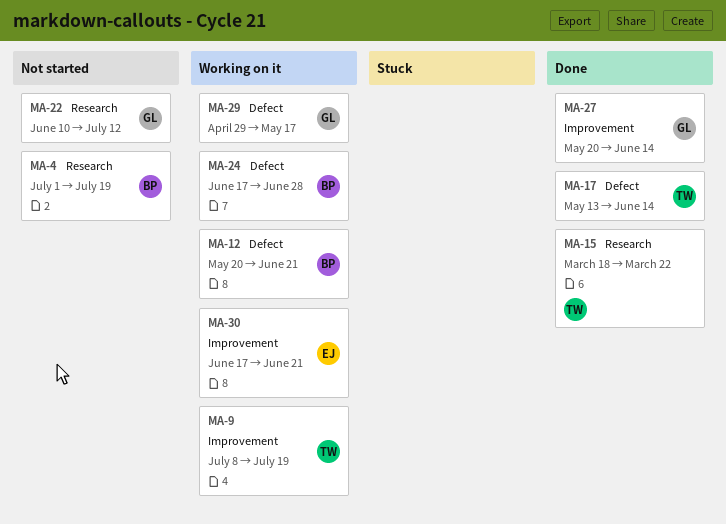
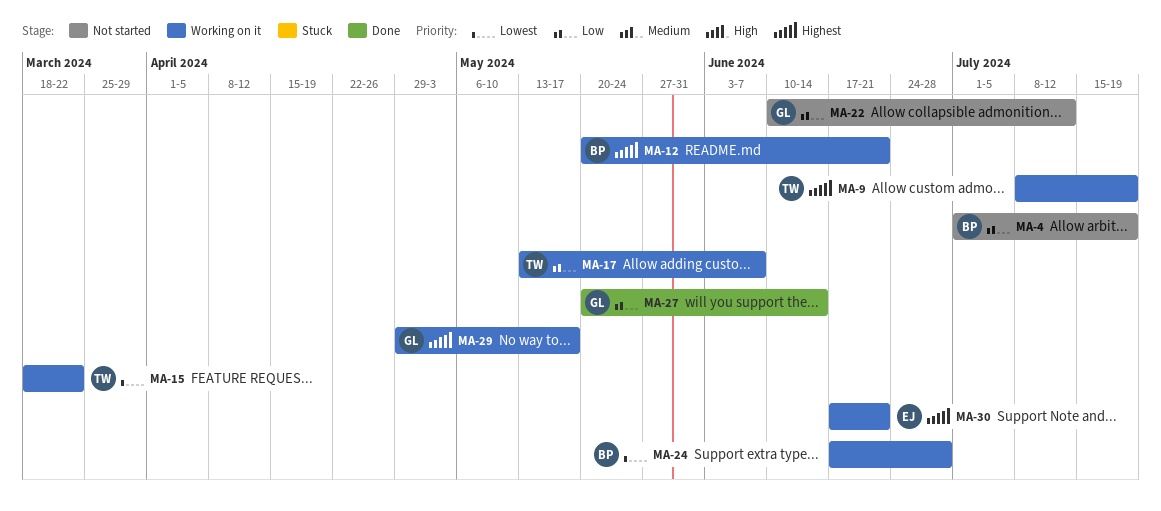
MA-15, status: Done -> Working on it
MA-17, status: Done -> Working on it
MA-17, due: Jun 14 -> Jun 7

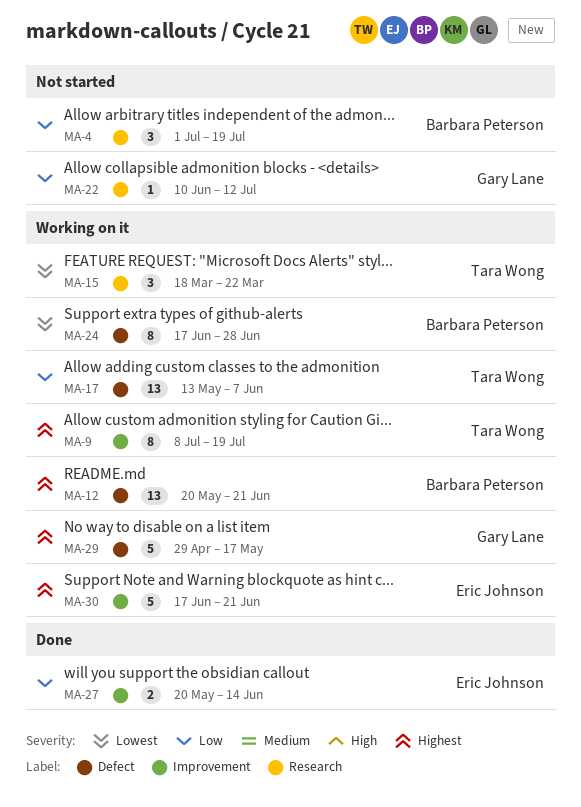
MA-27, owner: Gary Lane -> Eric Johnson

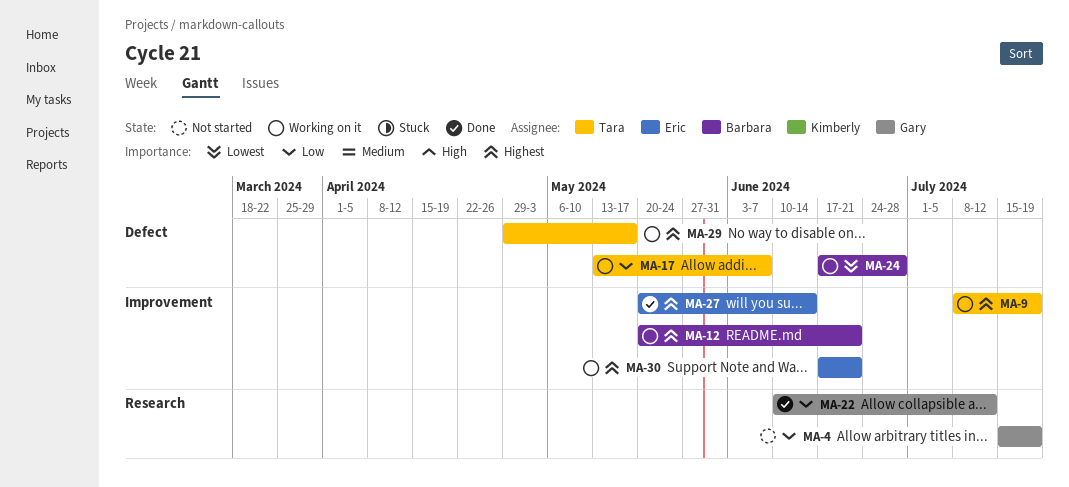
MA-4, owner: Barbara Peterson -> Gary Lane
MA-4, start: Jul 1 -> Jul 15
MA-12, label: Defect -> Improvement
MA-15: present -> none
MA-22, status: Not started -> Done
MA-27, priority: Low -> Highest
MA-29, owner: Gary Lane -> Tara Wong

